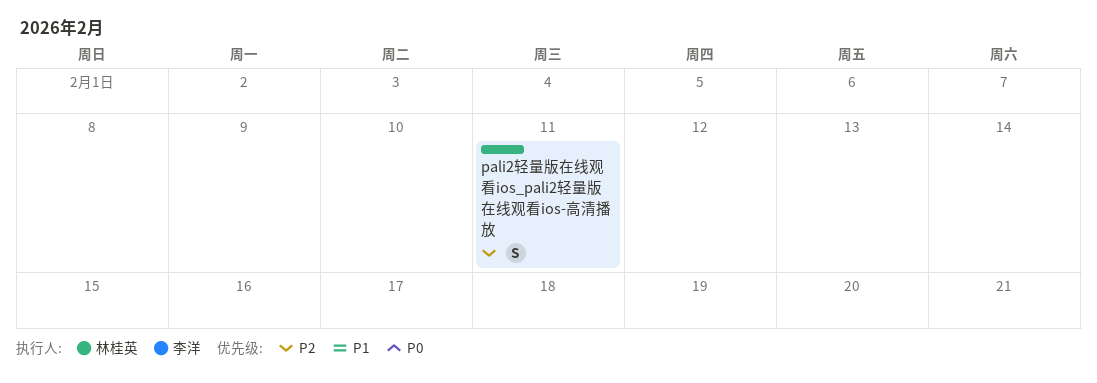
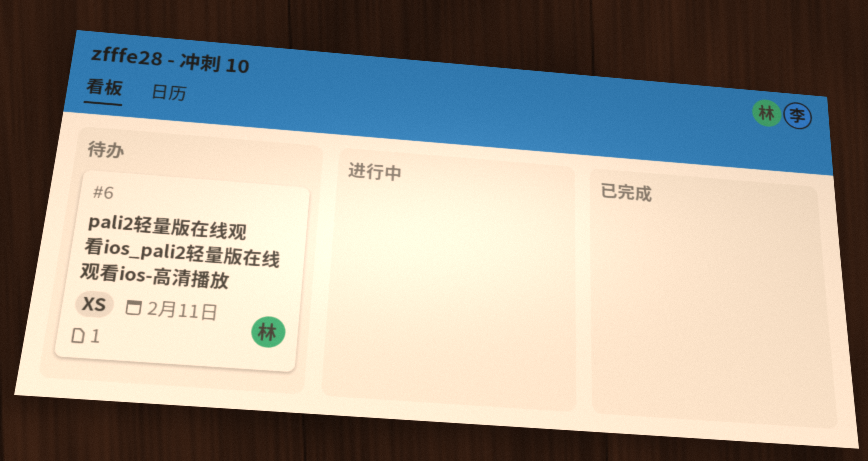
pali2轻量版在线观看ios_pali2轻量版在线观看ios-高清播放, estimate: S -> XS

